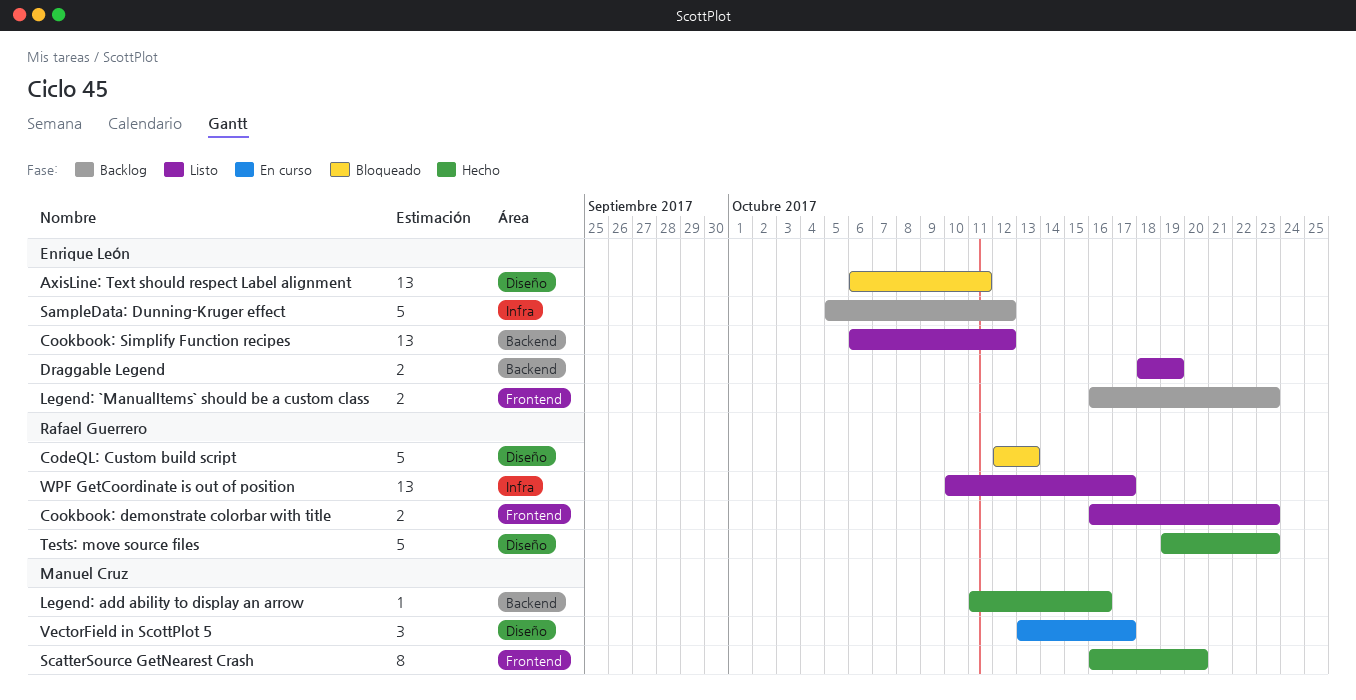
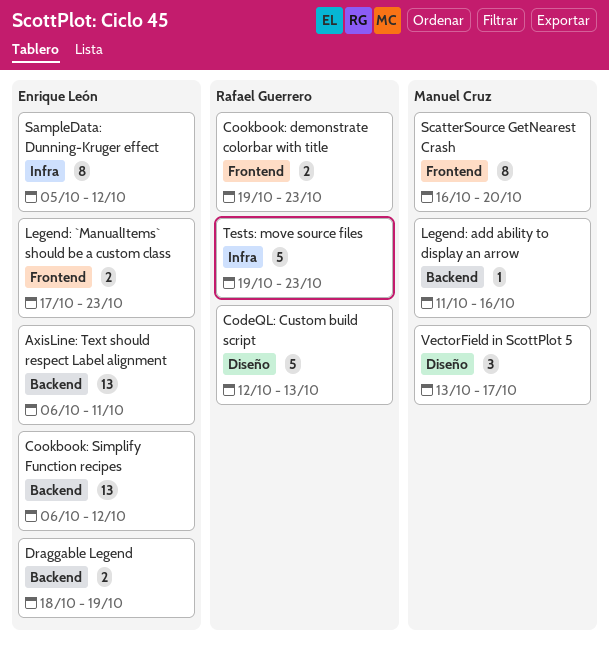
AxisLine: Text should respect Label alignment, label: Diseño -> Backend
Cookbook: demonstrate colorbar with title, start: Oct 16 -> Oct 19
Legend: `ManualItems` should be a custom class, start: Oct 16 -> Oct 17
SampleData: Dunning-Kruger effect, estimate: 5 -> 8
Tests: move source files, label: Diseño -> Infra
WPF GetCoordinate is out of position: present -> none

